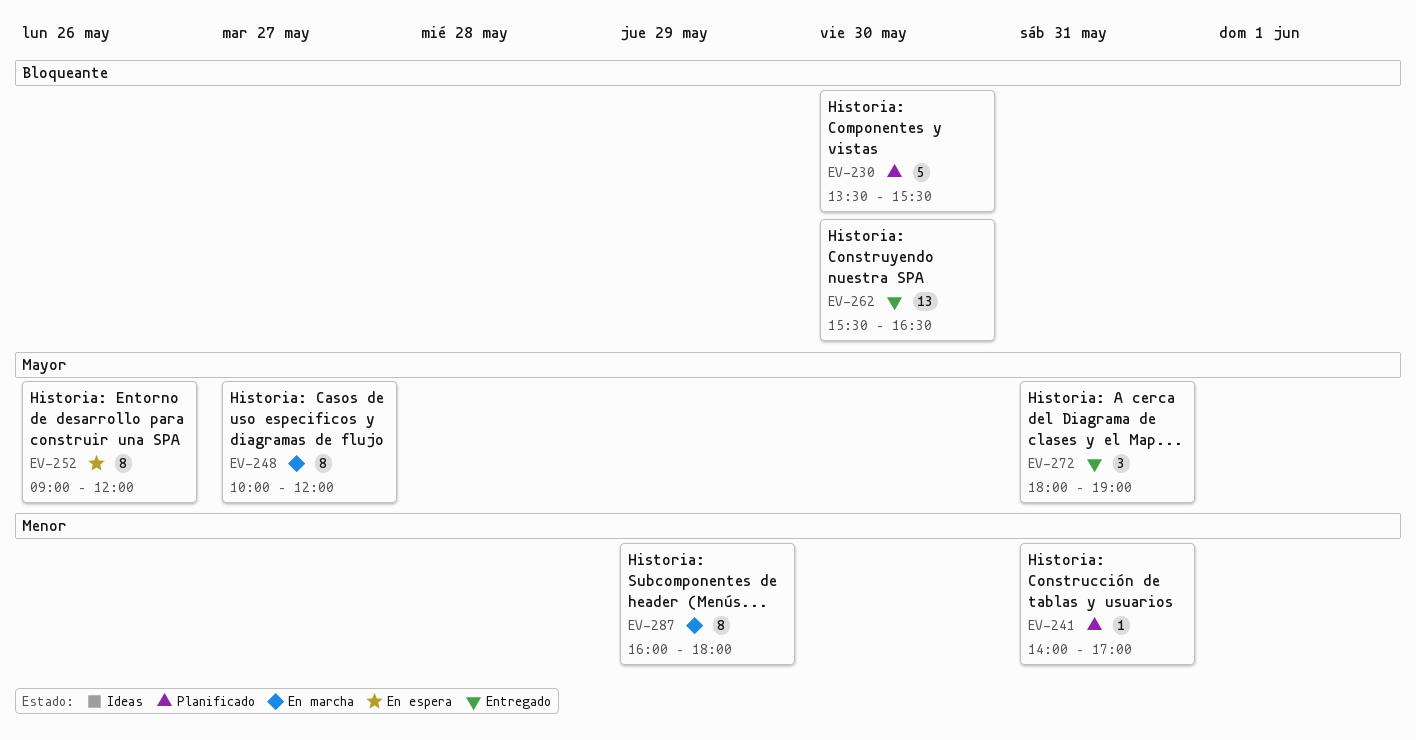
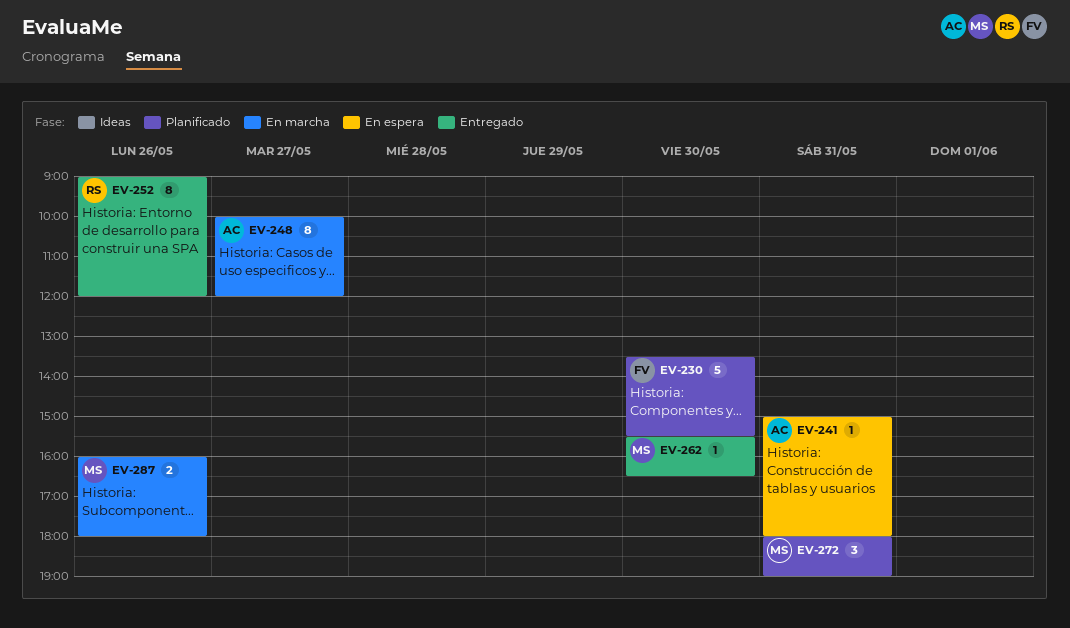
EV-241, status: Planificado -> En espera
EV-241, begins: 14:00 -> 15:00
EV-241, ends: 17:00 -> 18:00
EV-252, status: En espera -> Entregado
EV-262, estimate: 13 -> 1
EV-272, status: Entregado -> Planificado
EV-287, estimate: 8 -> 2
EV-287, day: May 29 -> May 26

